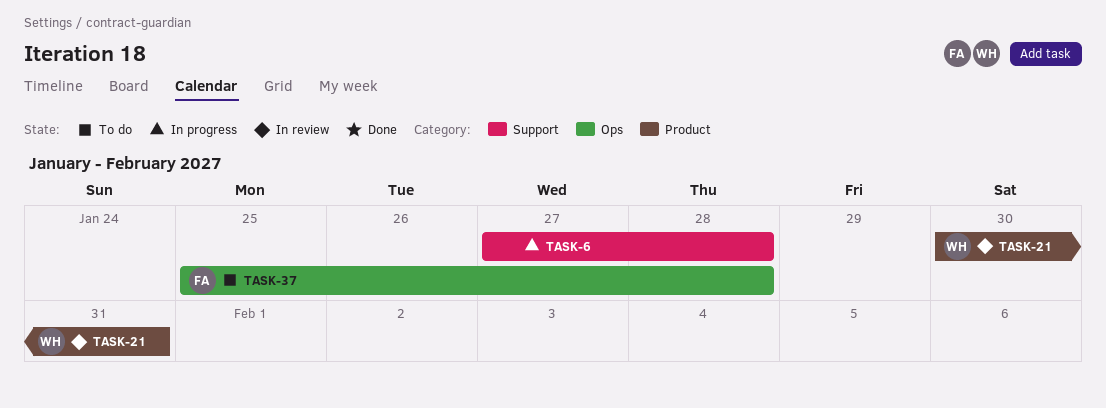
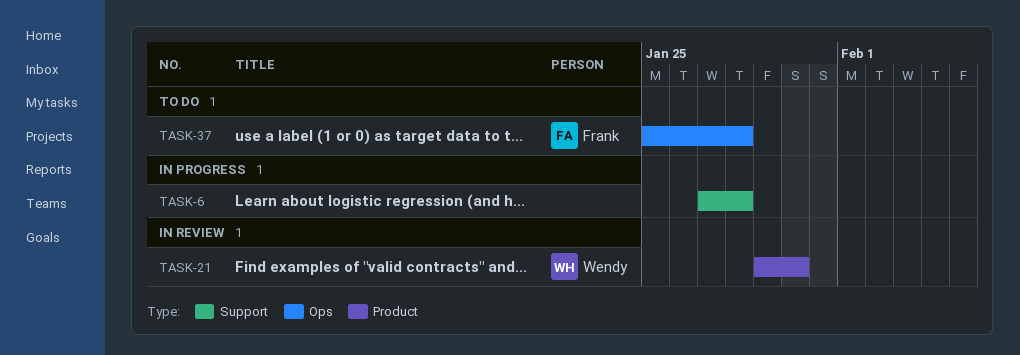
TASK-21, start: Jan 30 -> Jan 29
TASK-21, due: Jan 31 -> Jan 30

